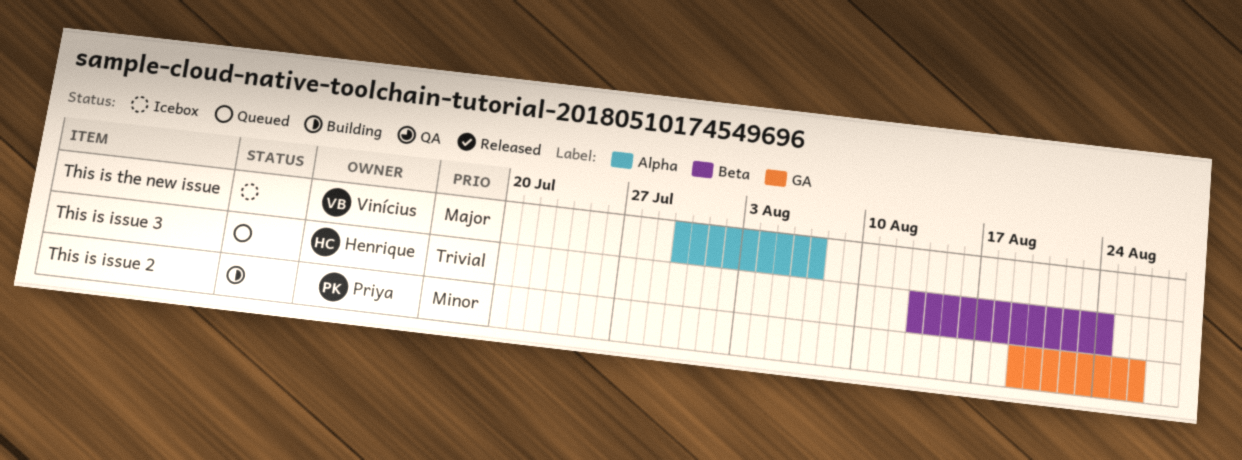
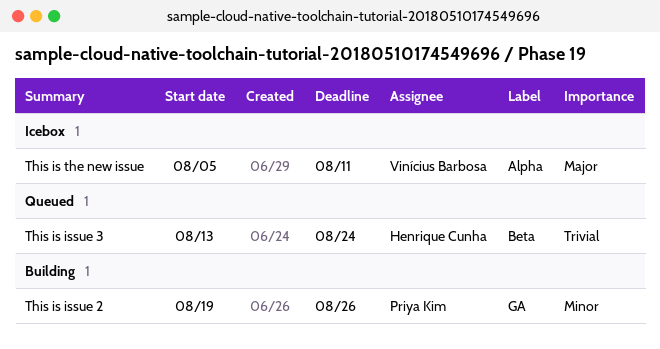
This is the new issue, start: Jul 30 -> Aug 5
This is the new issue, due: Aug 7 -> Aug 11

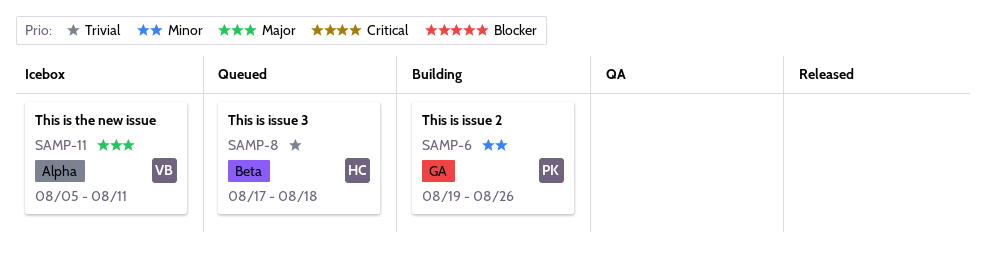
This is issue 3, start: Aug 13 -> Aug 17
This is issue 3, due: Aug 24 -> Aug 18

